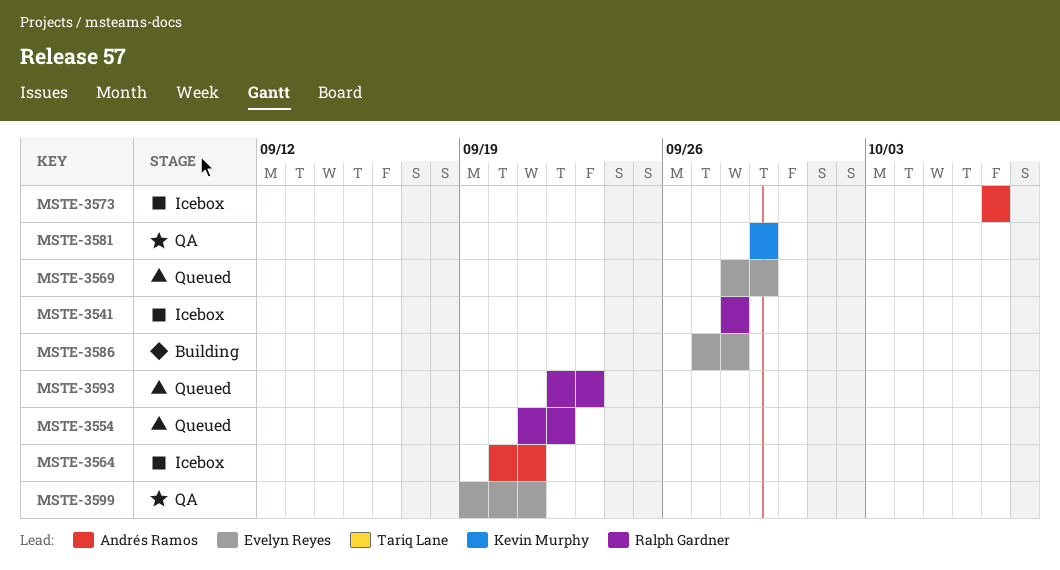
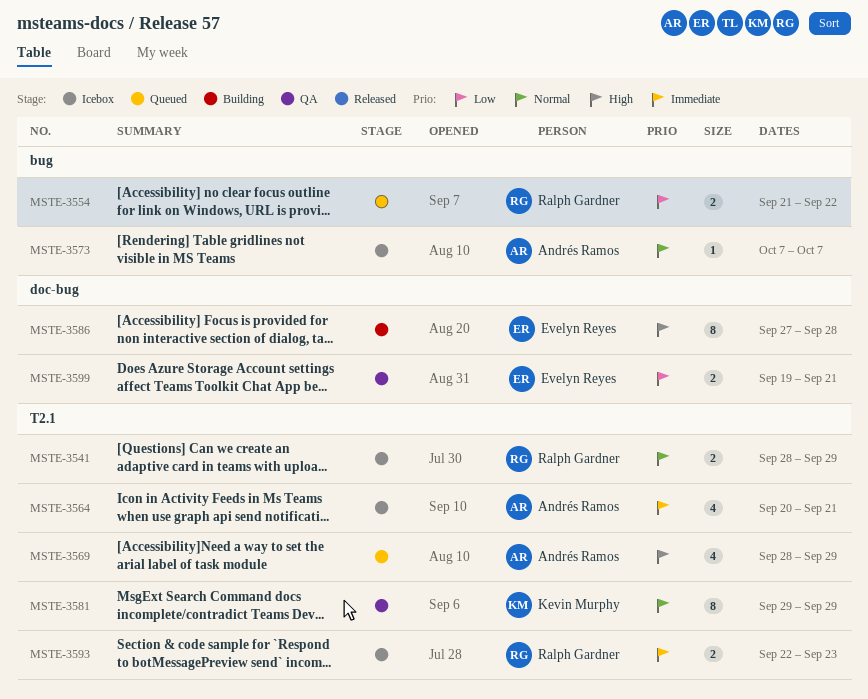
MSTE-3541, due: Sep 28 -> Sep 29
MSTE-3569, owner: Evelyn Reyes -> Andrés Ramos
MSTE-3593, status: Queued -> Icebox

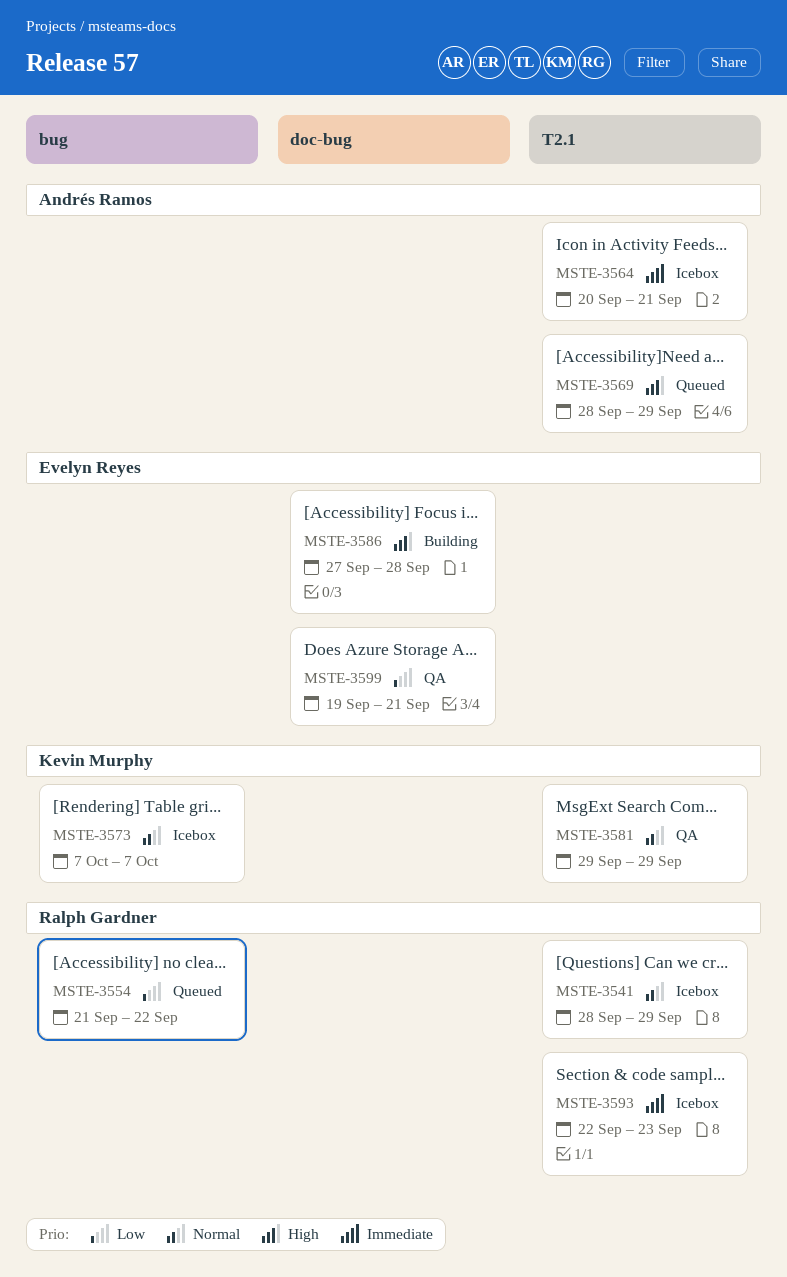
MSTE-3573, owner: Andrés Ramos -> Kevin Murphy

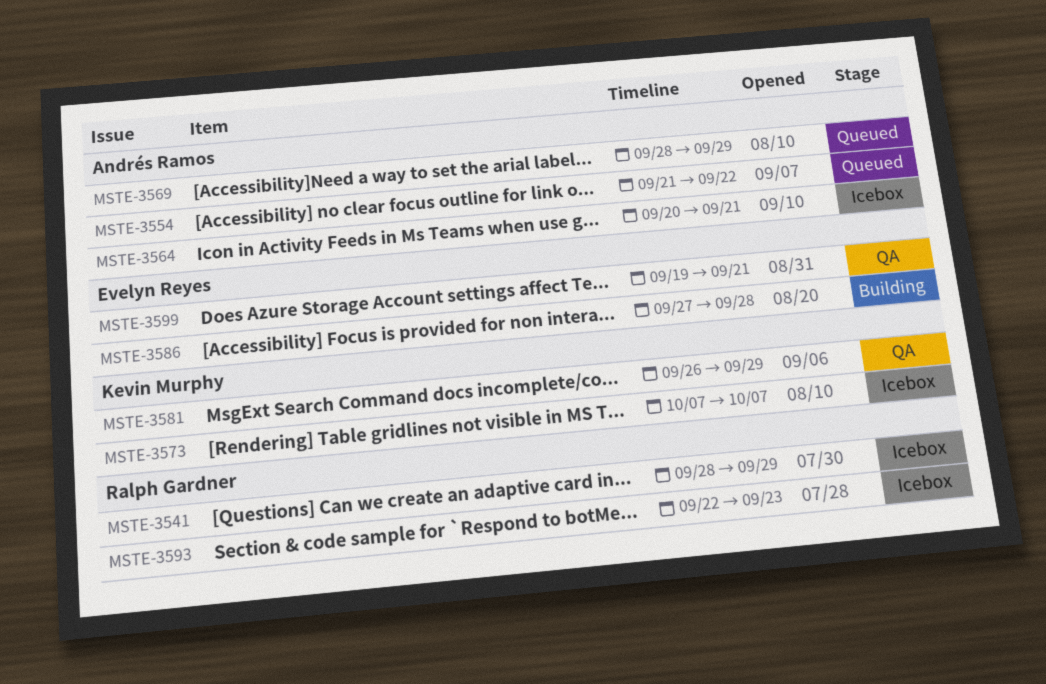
MSTE-3554, owner: Ralph Gardner -> Andrés Ramos
MSTE-3581, start: Sep 29 -> Sep 26

